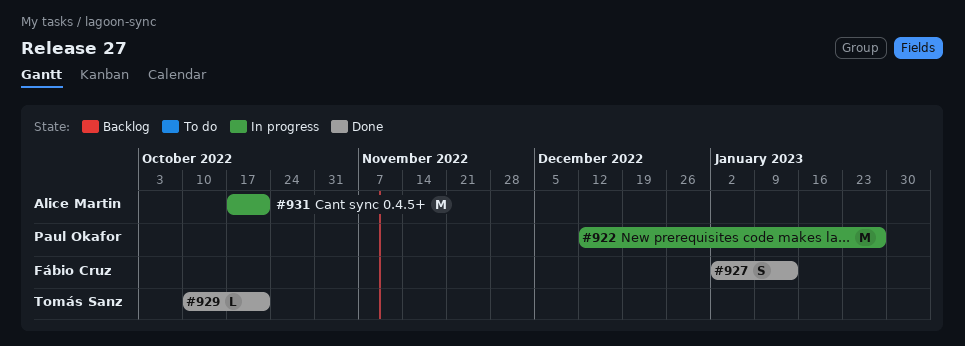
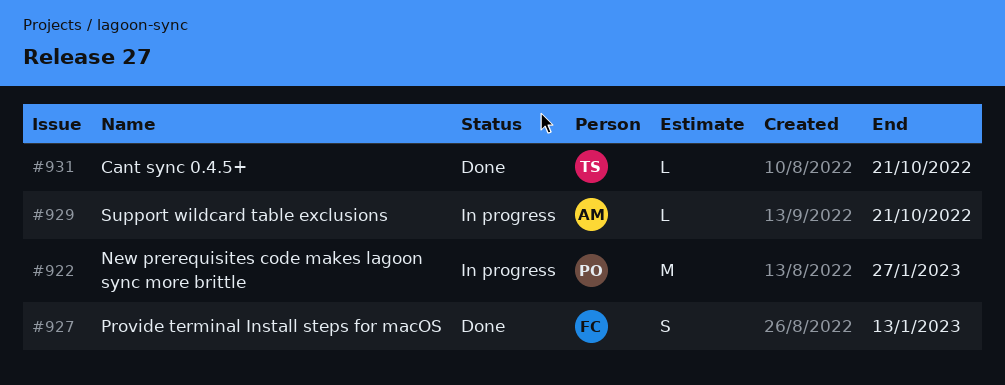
#929, status: Done -> In progress
#929, owner: Tomás Sanz -> Alice Martin
#931, status: In progress -> Done
#931, owner: Alice Martin -> Tomás Sanz
#931, estimate: M -> L

